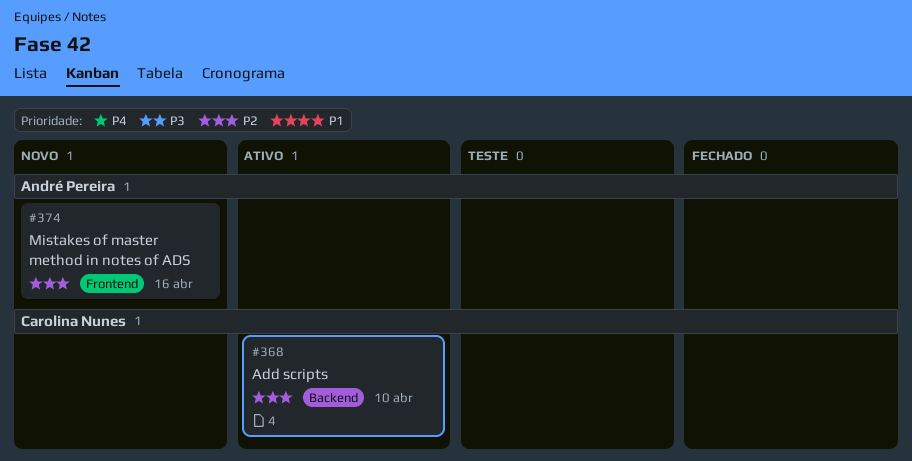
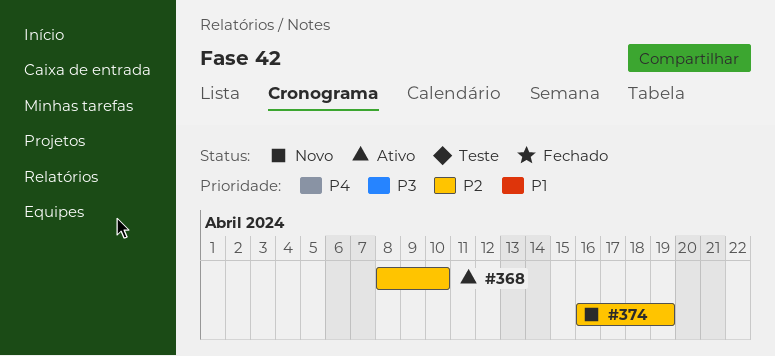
#374, due: Apr 16 -> Apr 19

